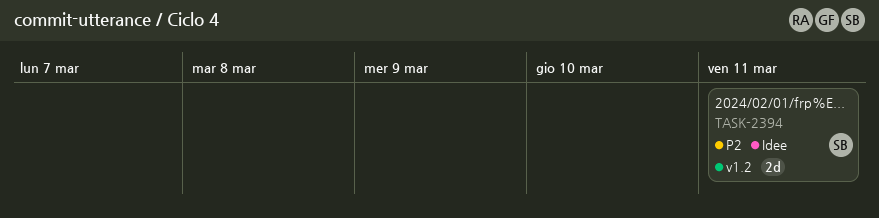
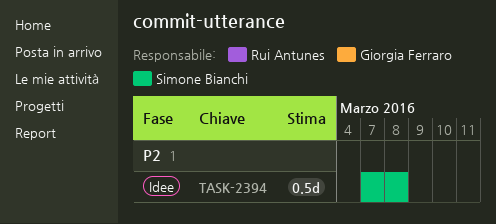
TASK-2394, estimate: 2d -> 0.5d
TASK-2394, due: Mar 11 -> Mar 8

